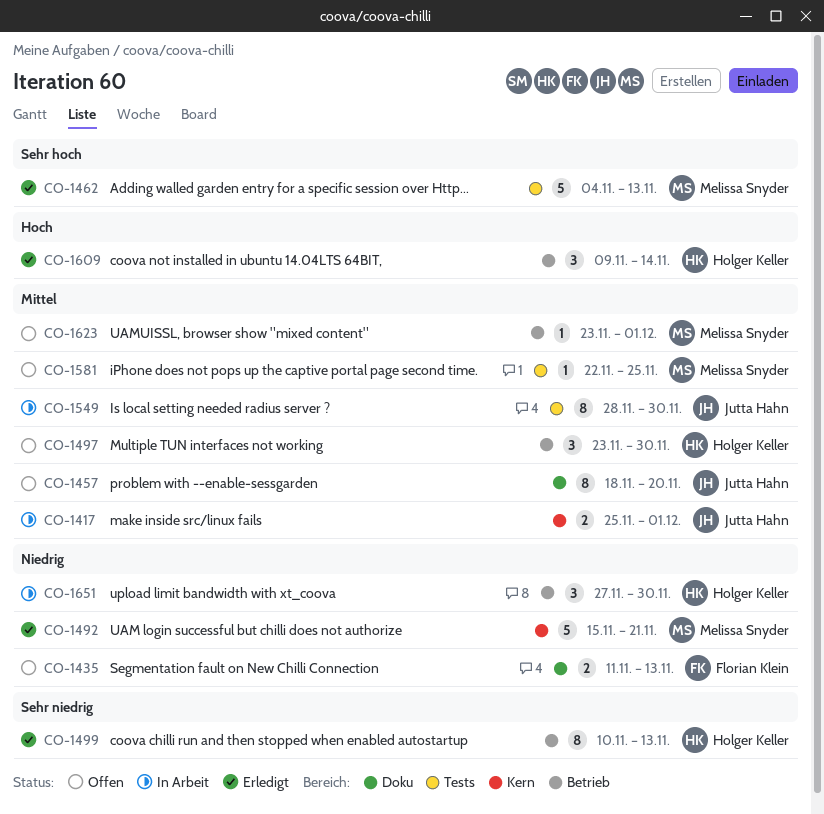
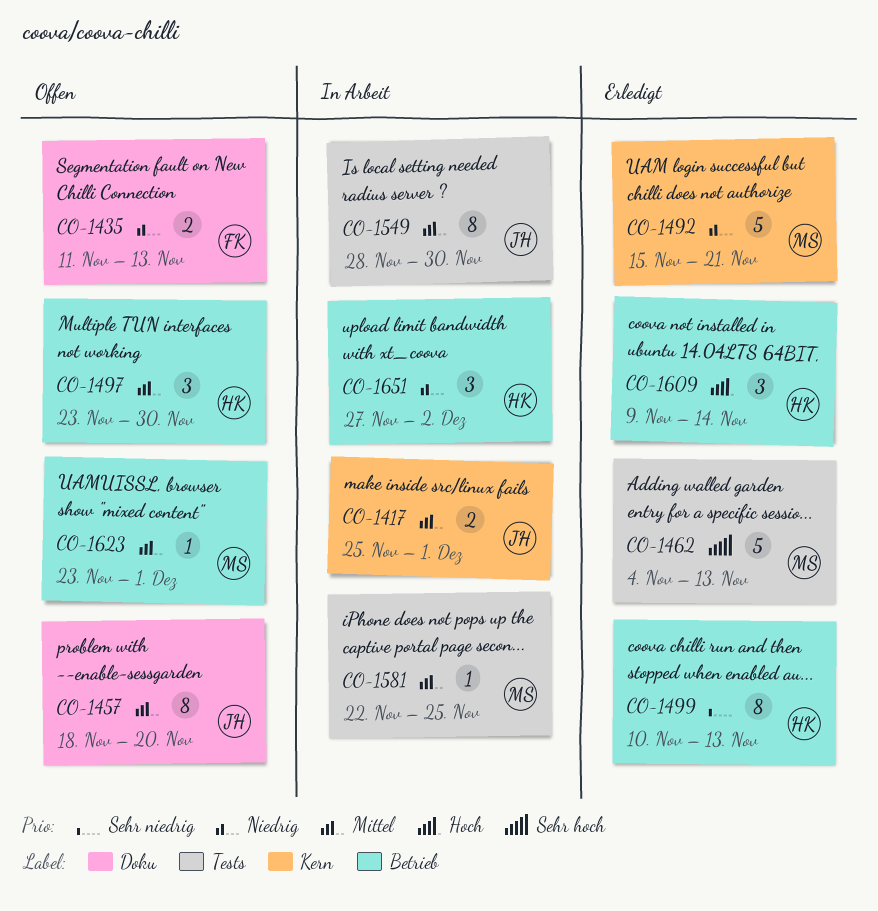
CO-1581, status: Offen -> In Arbeit
CO-1651, due: Nov 30 -> Dec 2

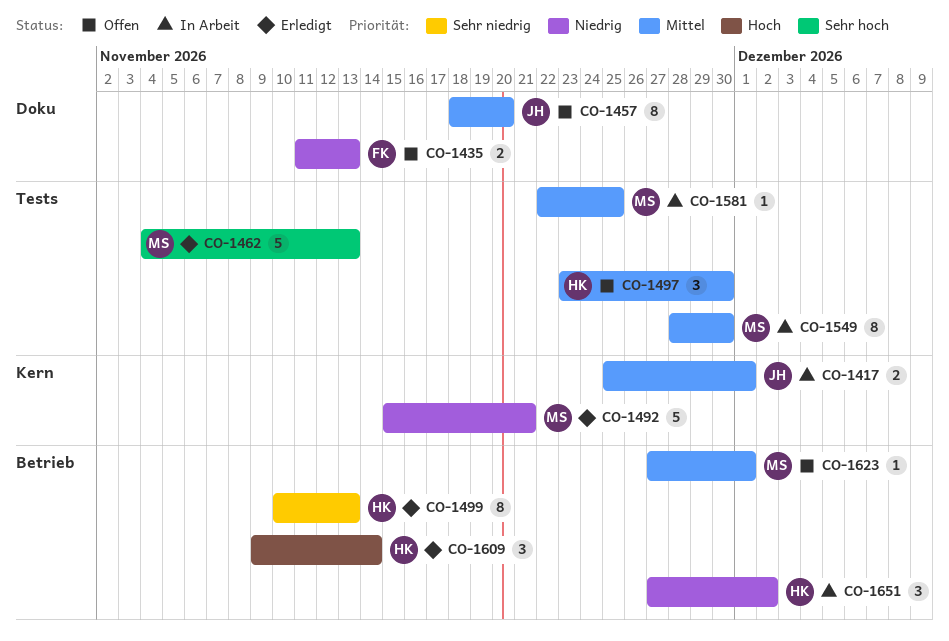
CO-1497, label: Betrieb -> Tests
CO-1549, owner: JH -> MS
CO-1623, start: Nov 23 -> Nov 27

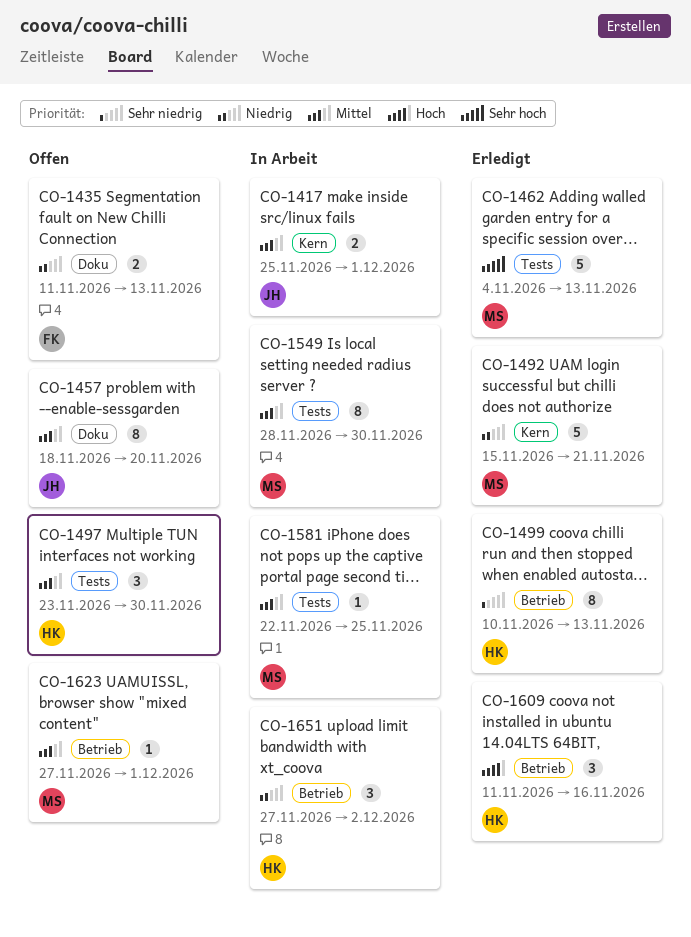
CO-1609, start: Nov 9 -> Nov 11
CO-1609, due: Nov 14 -> Nov 16

